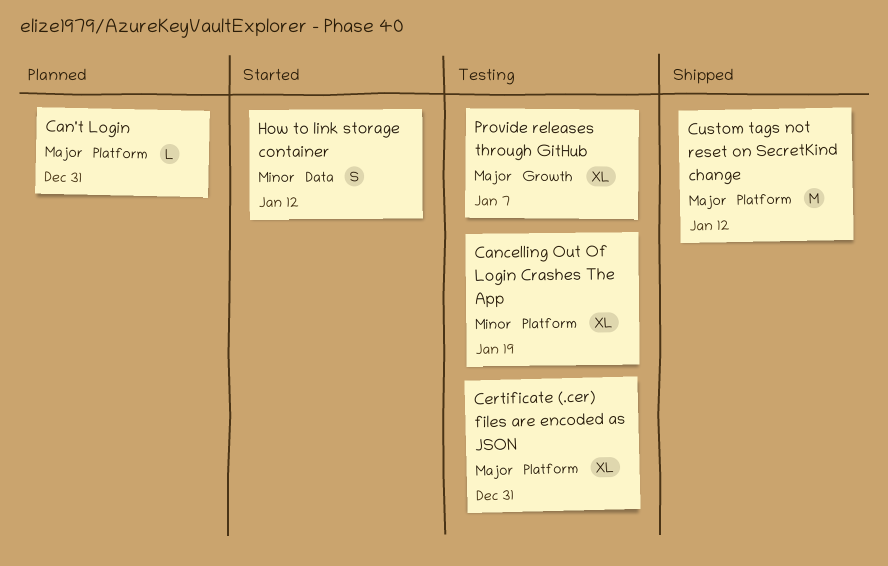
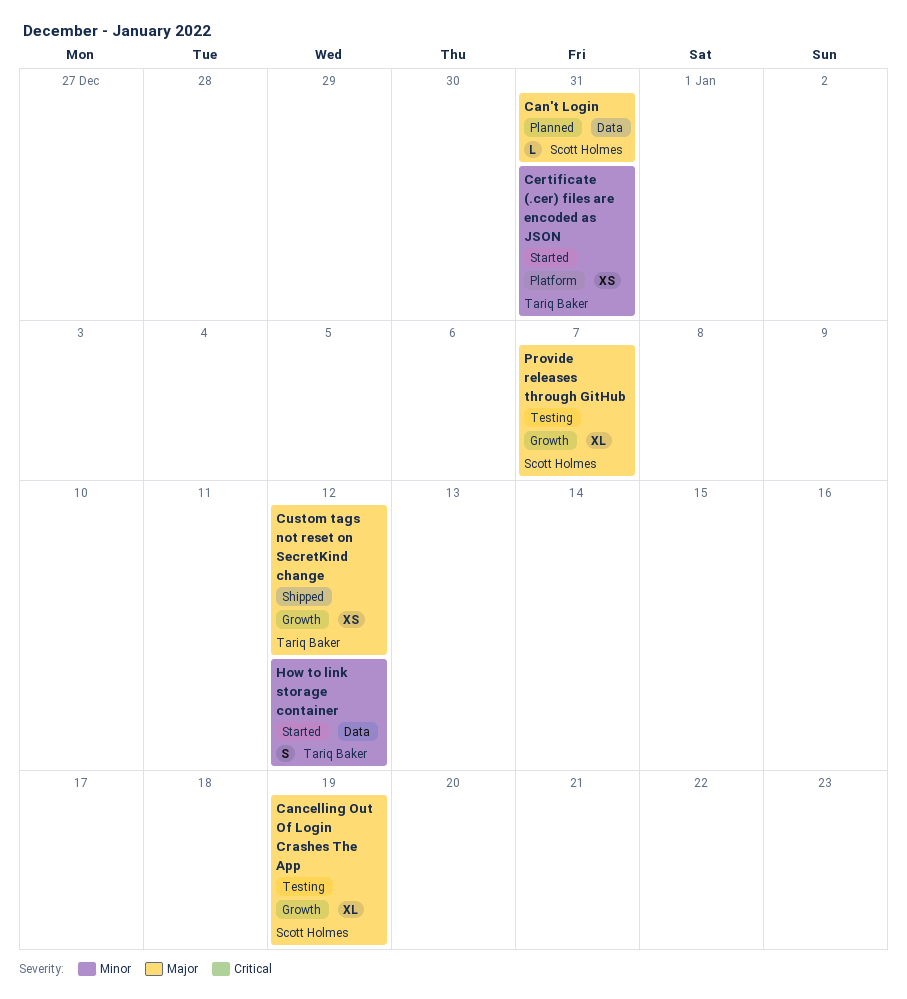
Can't Login, label: Platform -> Data
Cancelling Out Of Login Crashes The App, priority: Minor -> Major
Cancelling Out Of Login Crashes The App, label: Platform -> Growth
Certificate (.cer) files are encoded as JSON, status: Testing -> Started
Certificate (.cer) files are encoded as JSON, priority: Major -> Minor
Certificate (.cer) files are encoded as JSON, estimate: XL -> XS
Custom tags not reset on SecretKind change, label: Platform -> Growth
Custom tags not reset on SecretKind change, estimate: M -> XS

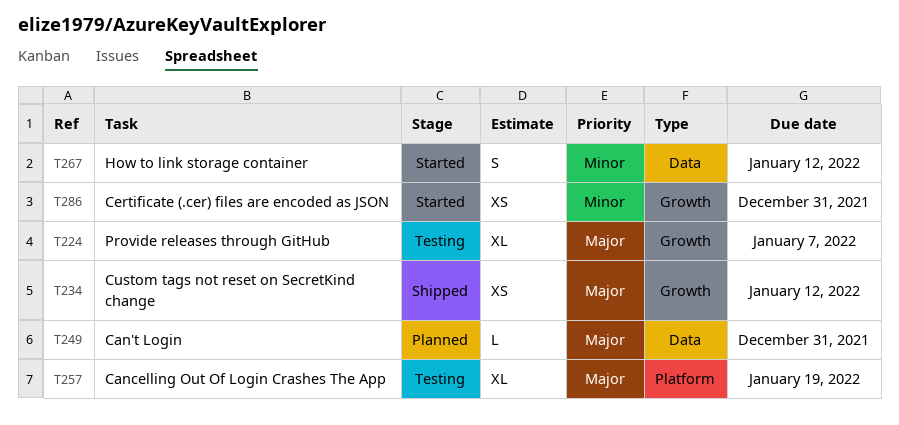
Cancelling Out Of Login Crashes The App, label: Growth -> Platform
Certificate (.cer) files are encoded as JSON, label: Platform -> Growth

